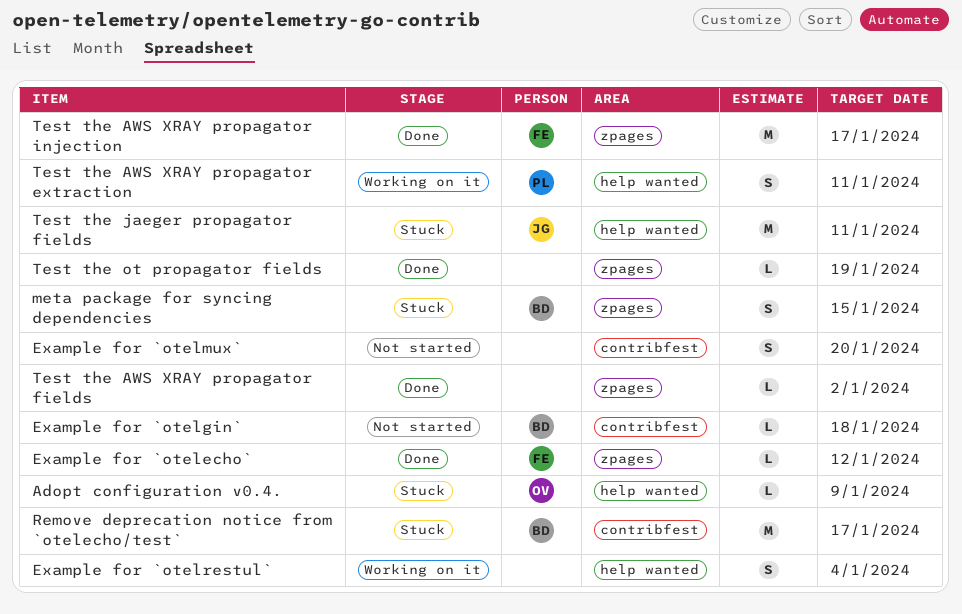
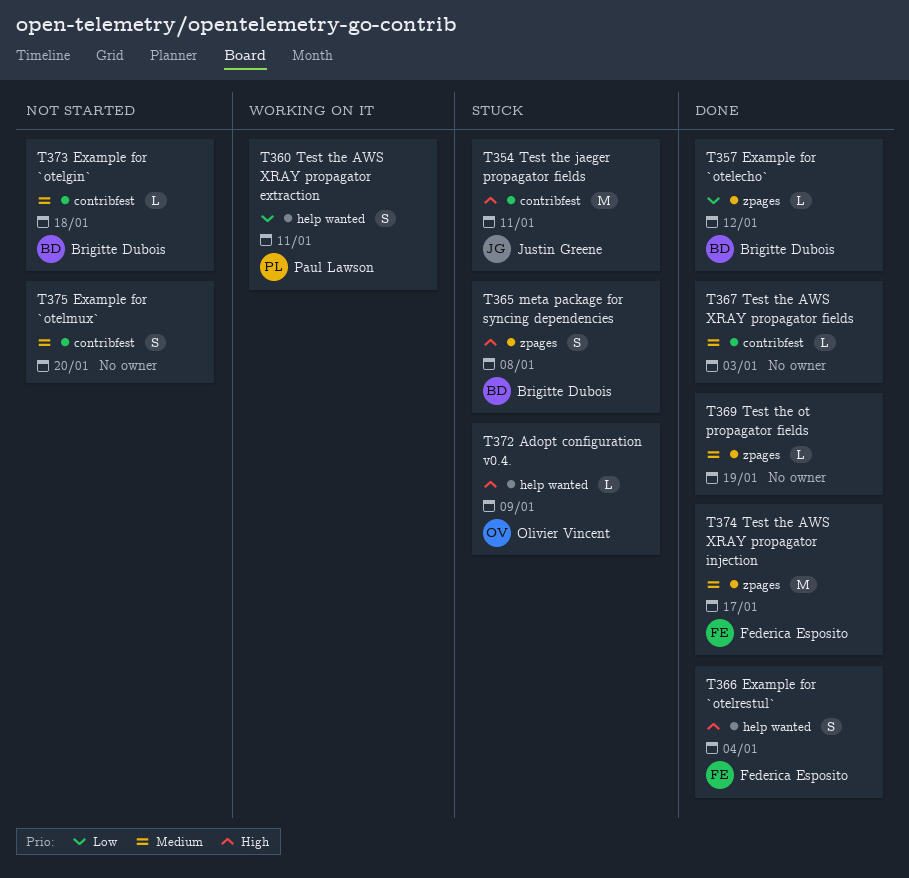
Example for `otelecho`, owner: Federica Esposito -> Brigitte Dubois
Example for `otelrestul`, status: Working on it -> Done
Example for `otelrestul`, owner: none -> Federica Esposito
meta package for syncing dependencies, due: Jan 15 -> Jan 8
Remove deprecation notice from `otelecho/test`: present -> none
Test the AWS XRAY propagator fields, label: zpages -> contribfest
Test the AWS XRAY propagator fields, due: Jan 2 -> Jan 3
Test the jaeger propagator fields, label: help wanted -> contribfest

